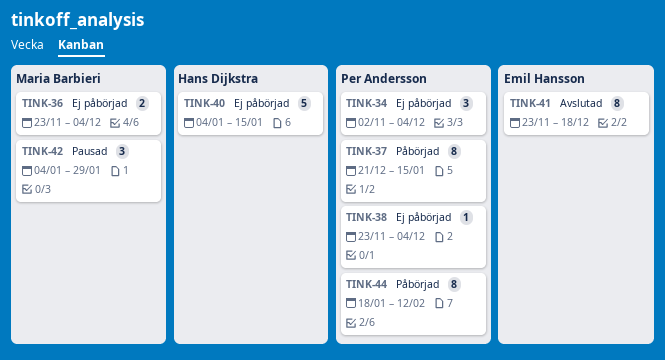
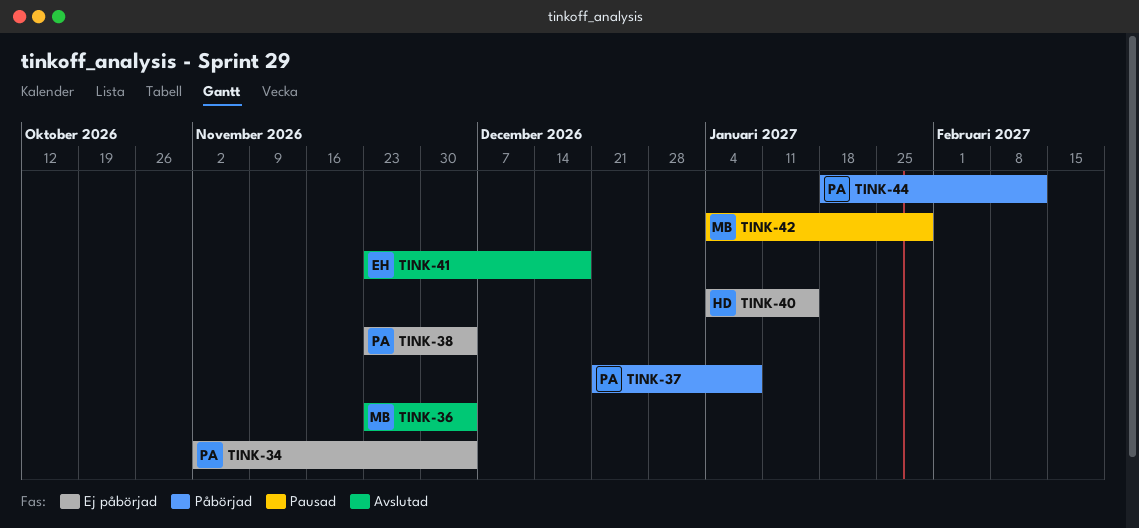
TINK-36, status: Ej påbörjad -> Avslutad
TINK-37, due: Jan 15 -> Jan 8

